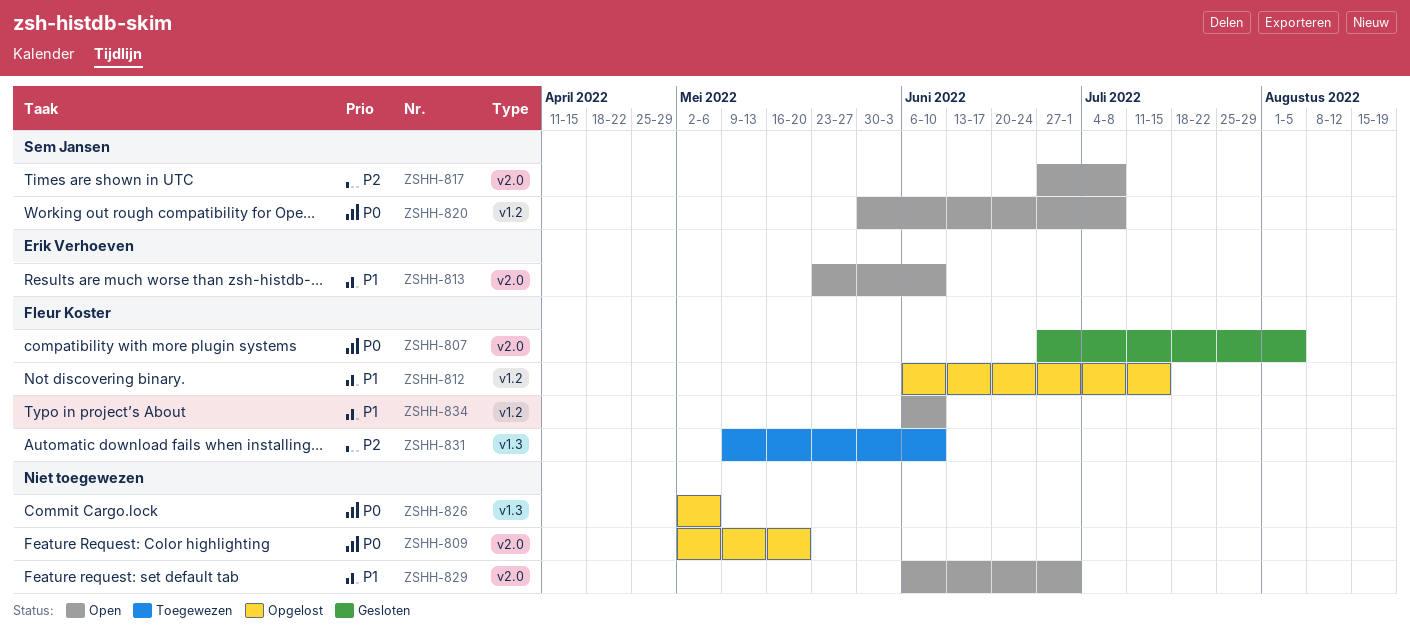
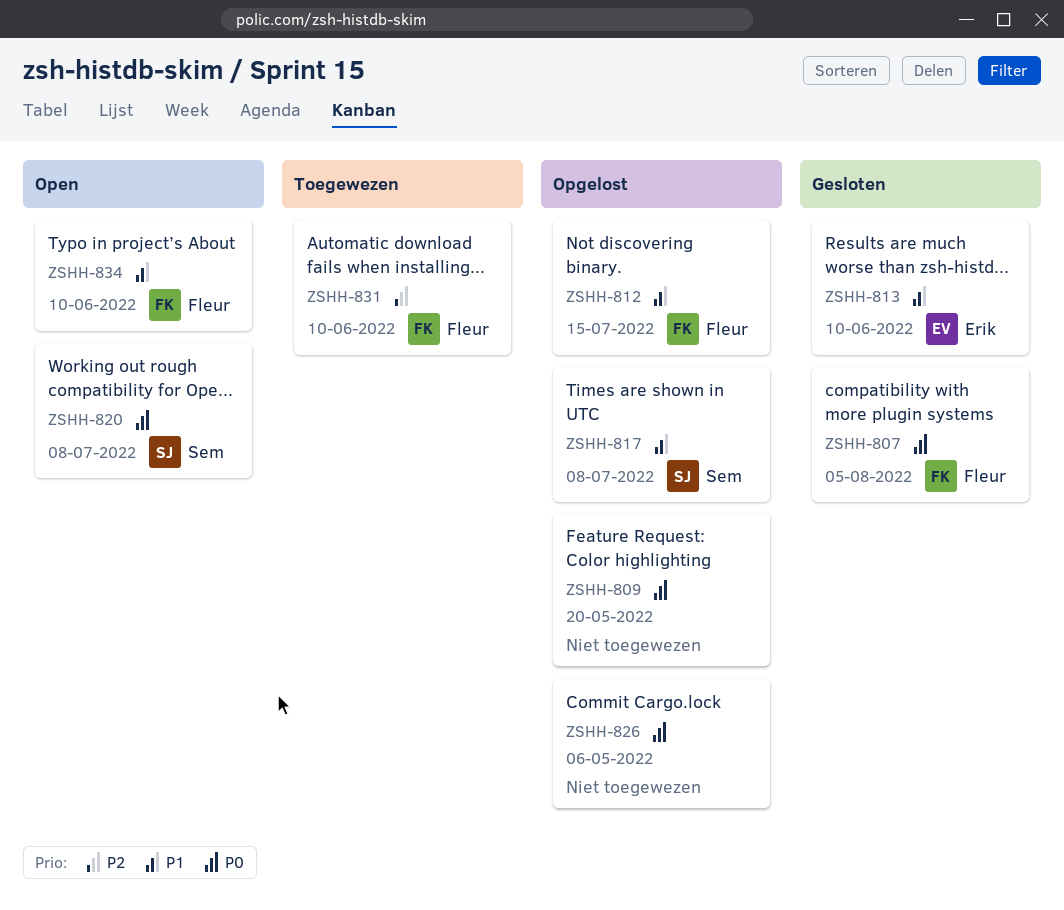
ZSHH-813, status: Open -> Gesloten
ZSHH-817, status: Open -> Opgelost
ZSHH-817, priority: P2 -> P1
ZSHH-829: present -> none

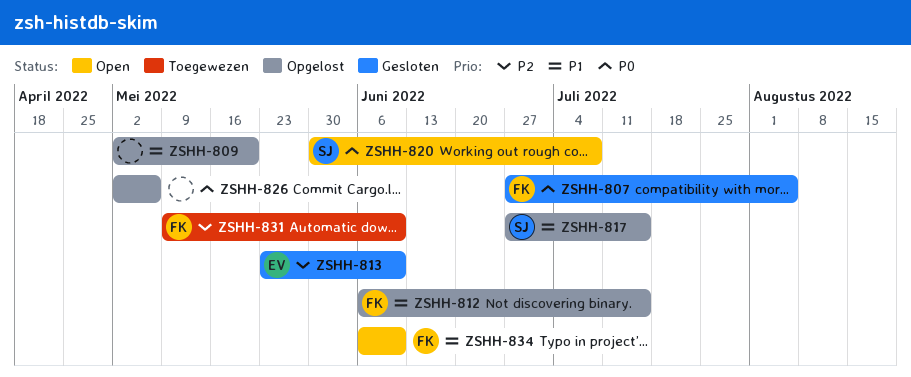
ZSHH-809, priority: P0 -> P1
ZSHH-813, priority: P1 -> P2
ZSHH-817, due: Jul 8 -> Jul 15

